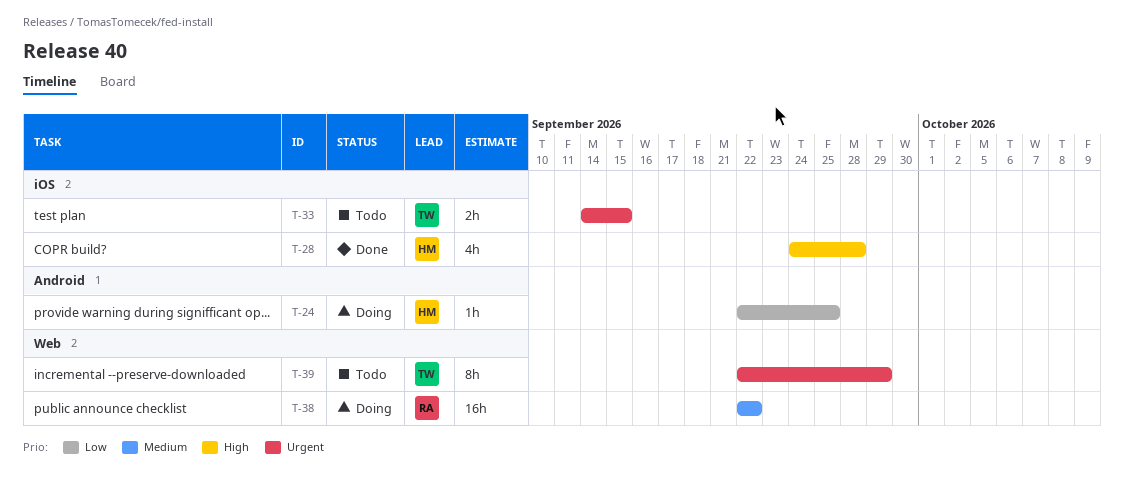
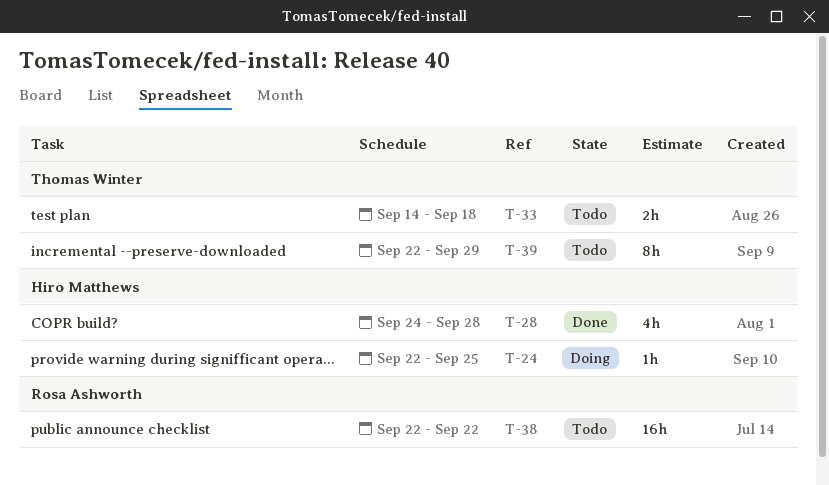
T-33, due: Sep 15 -> Sep 18
T-38, status: Doing -> Todo

